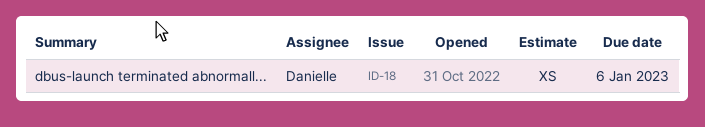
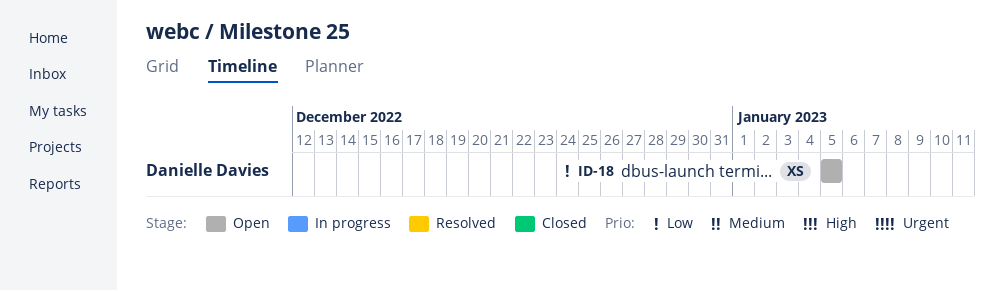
ID-18, due: Jan 6 -> Jan 5

